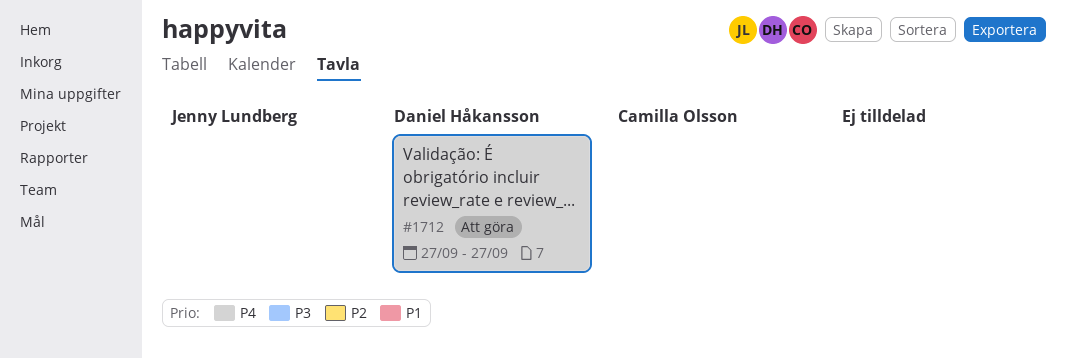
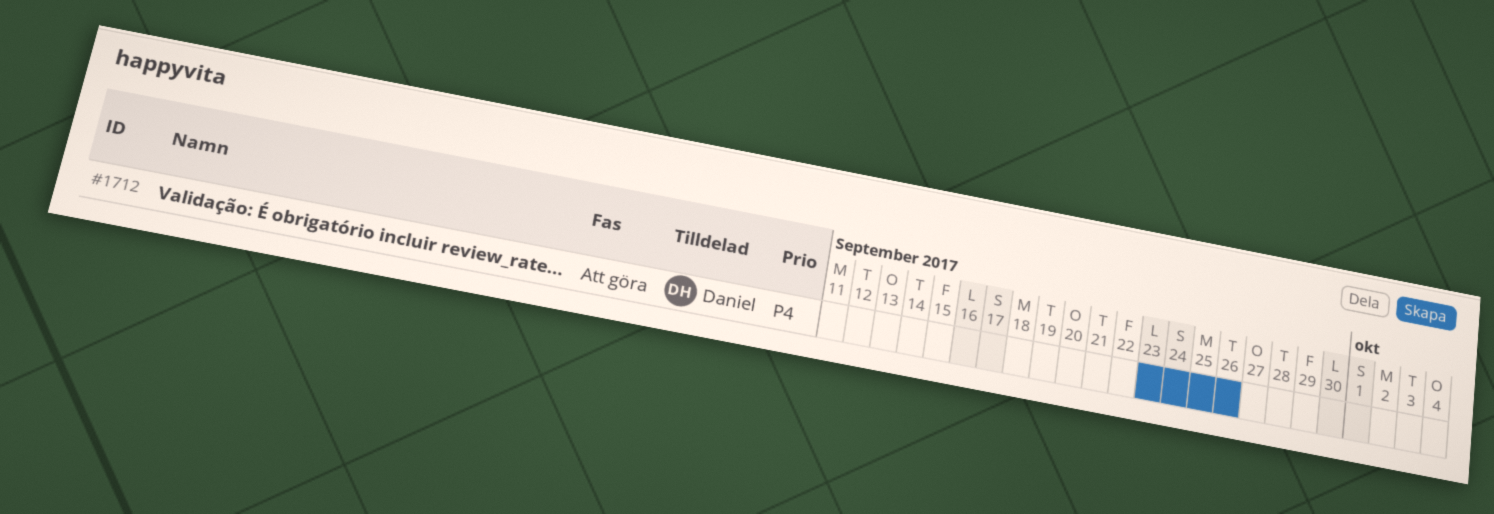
#1712, start: Sep 27 -> Sep 23
#1712, due: Sep 27 -> Sep 26

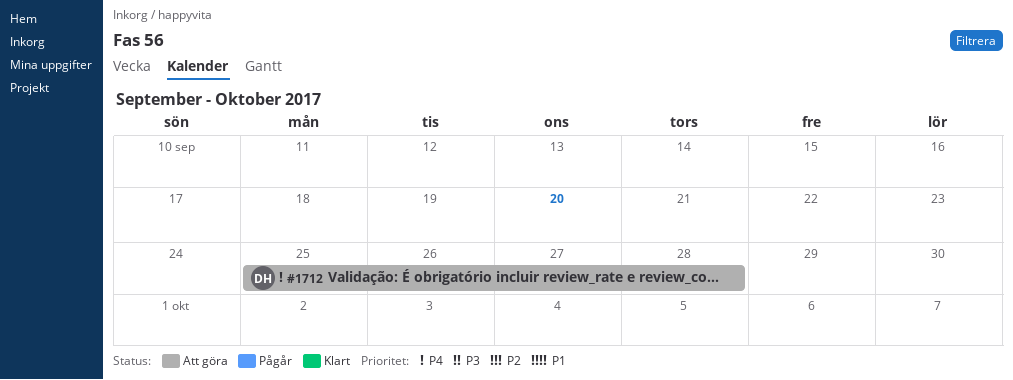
#1712, start: Sep 23 -> Sep 25
#1712, due: Sep 26 -> Sep 28

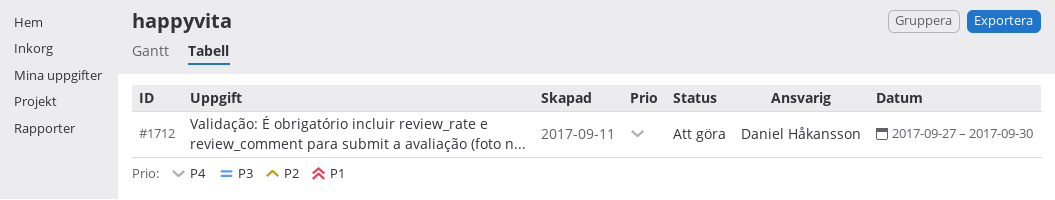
#1712, start: Sep 25 -> Sep 27
#1712, due: Sep 28 -> Sep 30

